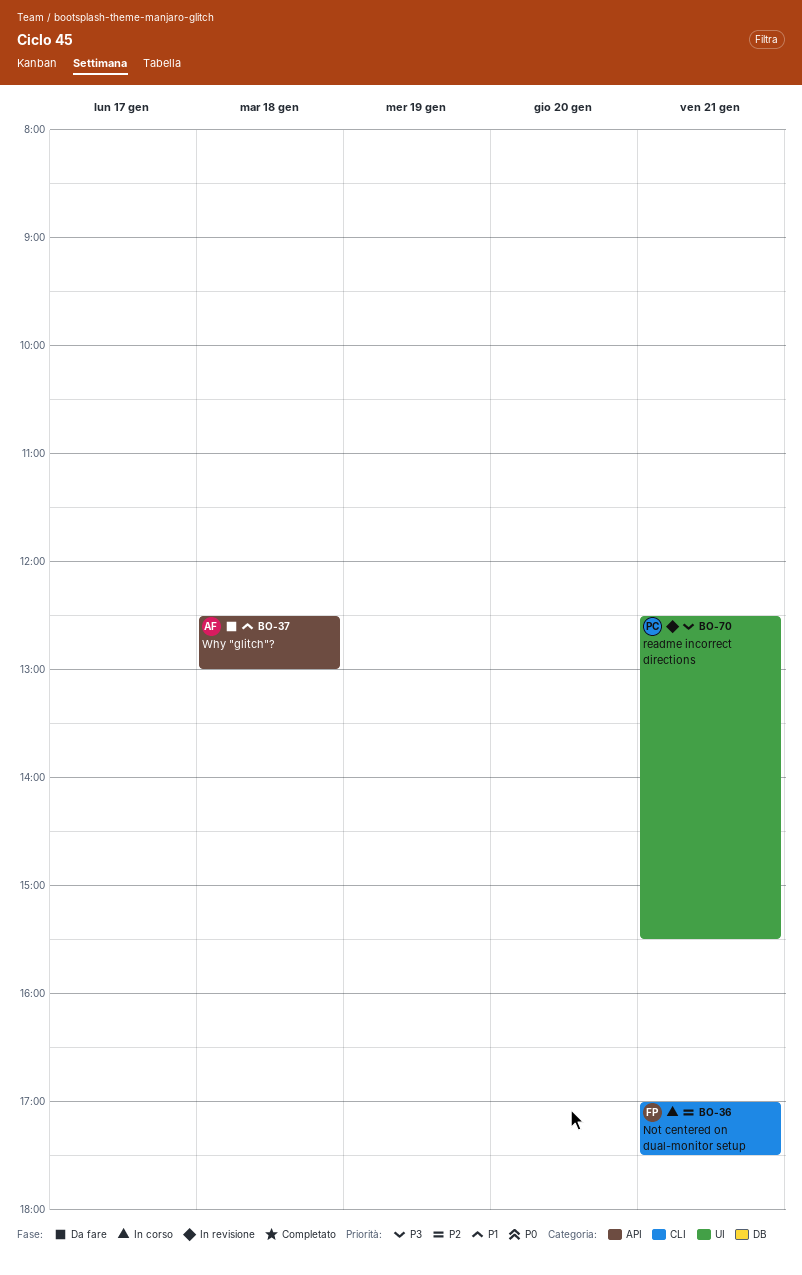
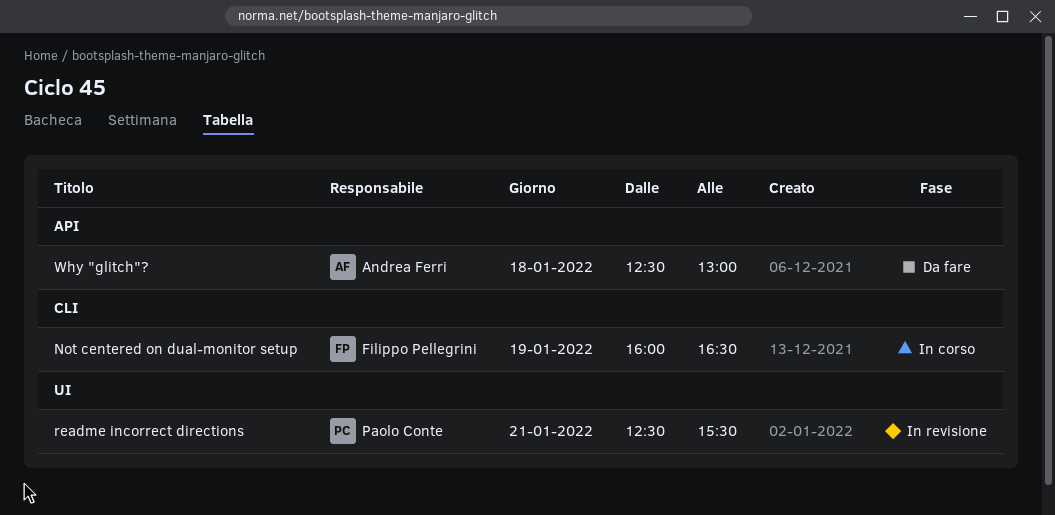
Not centered on dual-monitor setup, day: Jan 21 -> Jan 19
Not centered on dual-monitor setup, begins: 17:00 -> 16:00
Not centered on dual-monitor setup, ends: 17:30 -> 16:30

